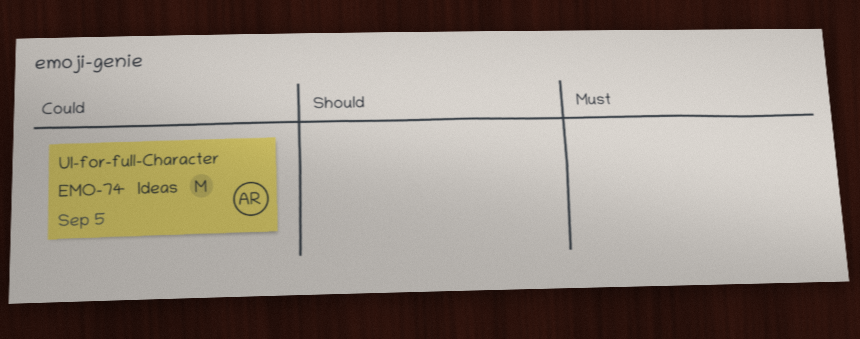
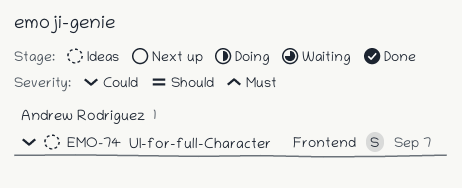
EMO-74, estimate: M -> S
EMO-74, due: Sep 5 -> Sep 7

